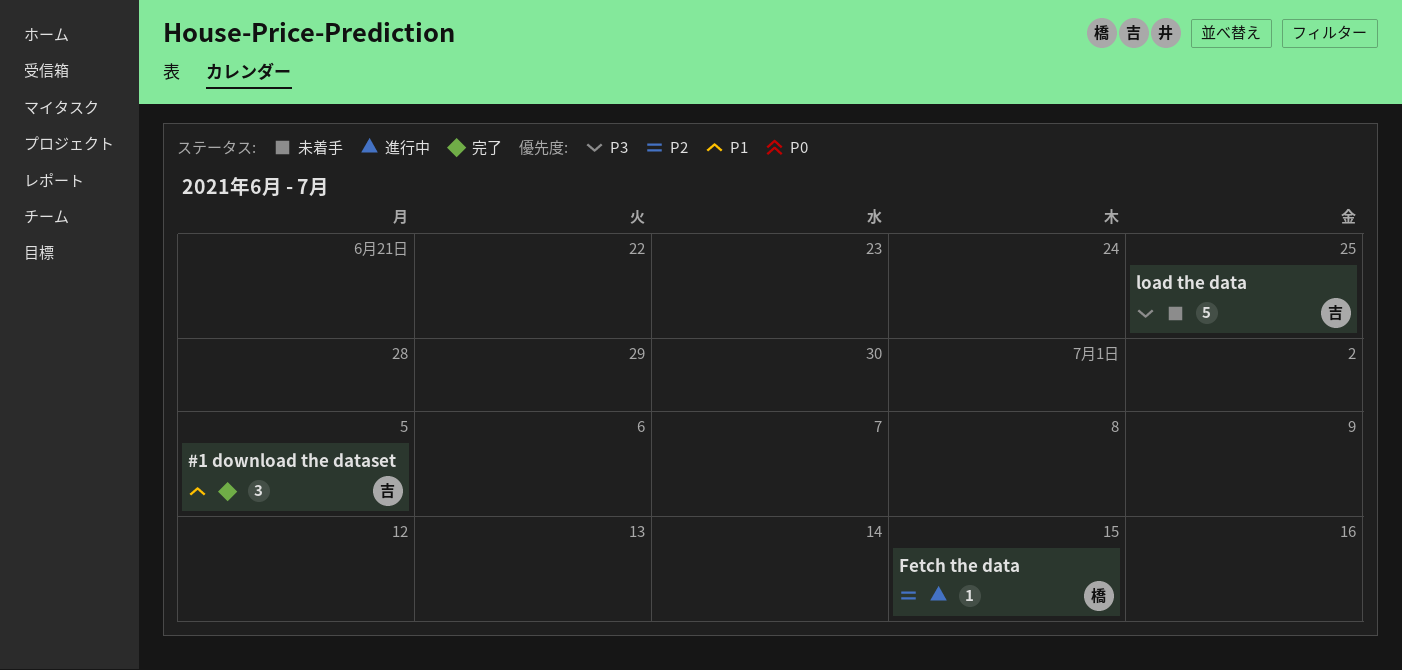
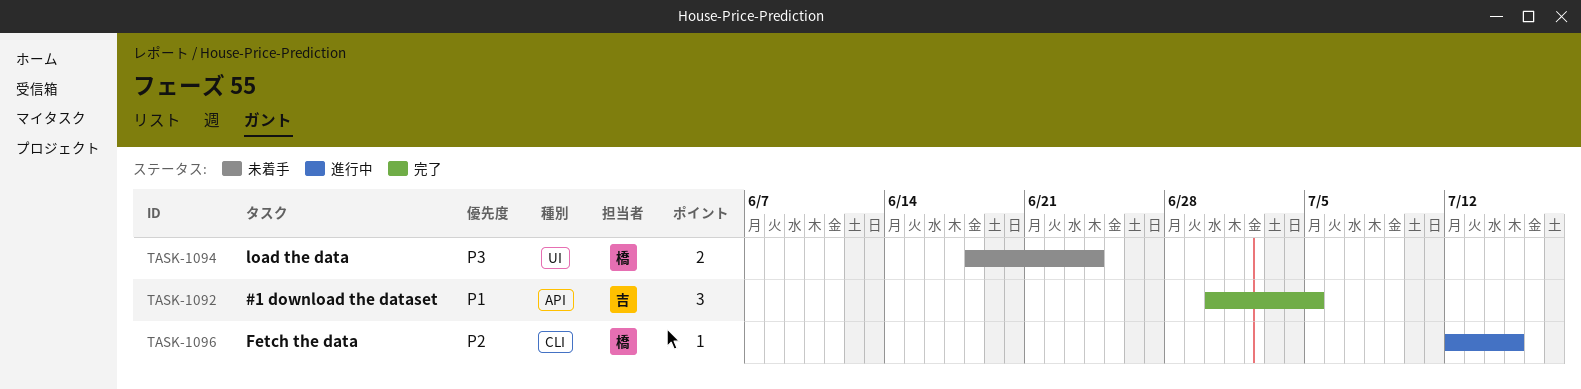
load the data, owner: 吉 -> 橋
load the data, estimate: 5 -> 2
load the data, due: Jun 25 -> Jun 24

